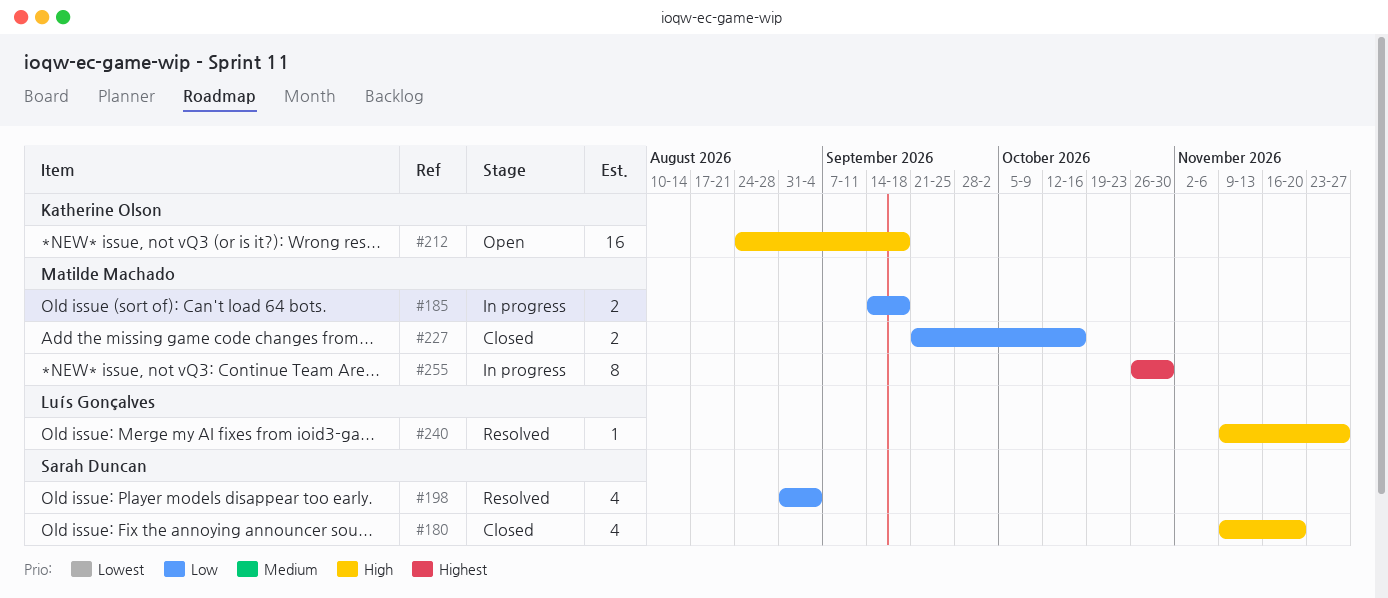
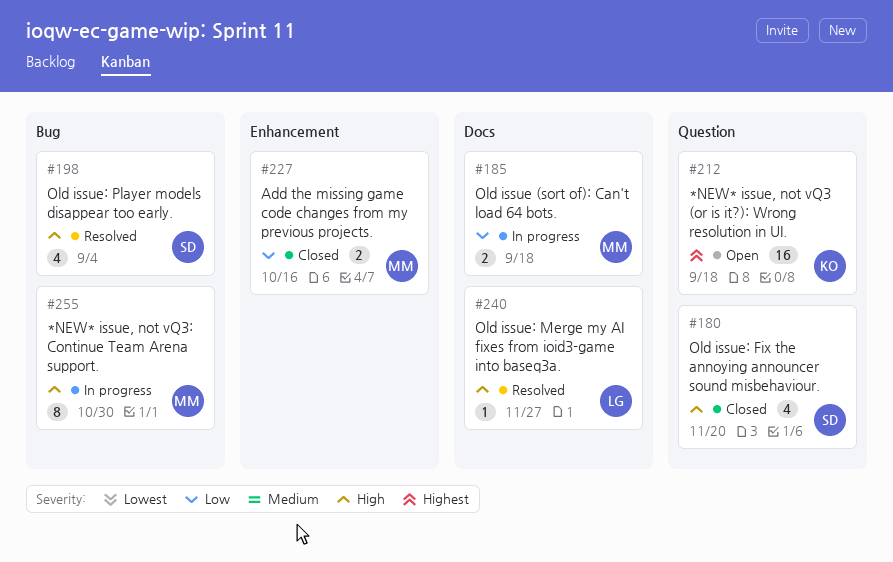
#198, priority: Low -> High
#212, priority: High -> Highest
#255, priority: Highest -> High

